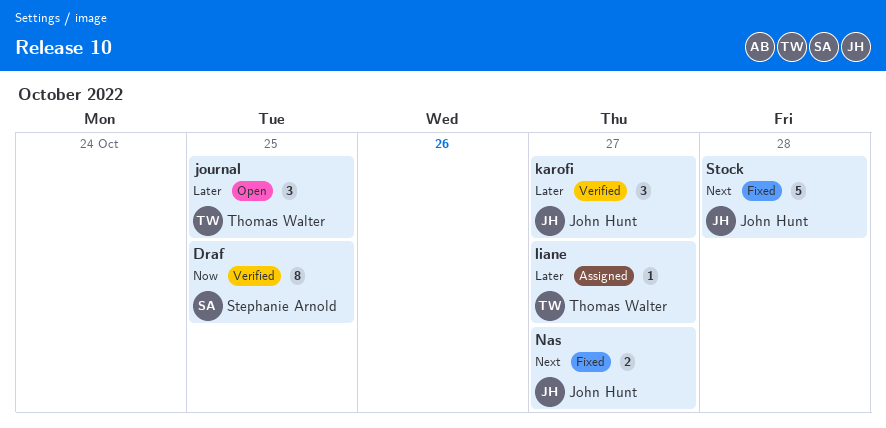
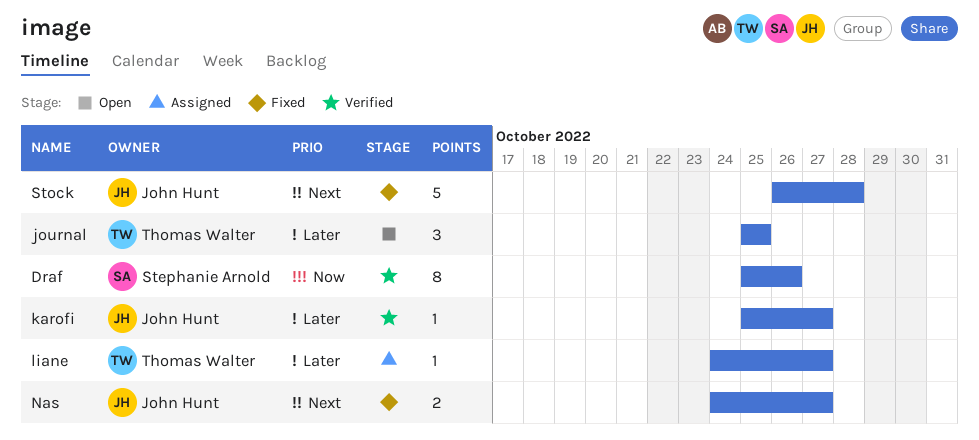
Draf, due: Oct 25 -> Oct 26
karofi, estimate: 3 -> 1

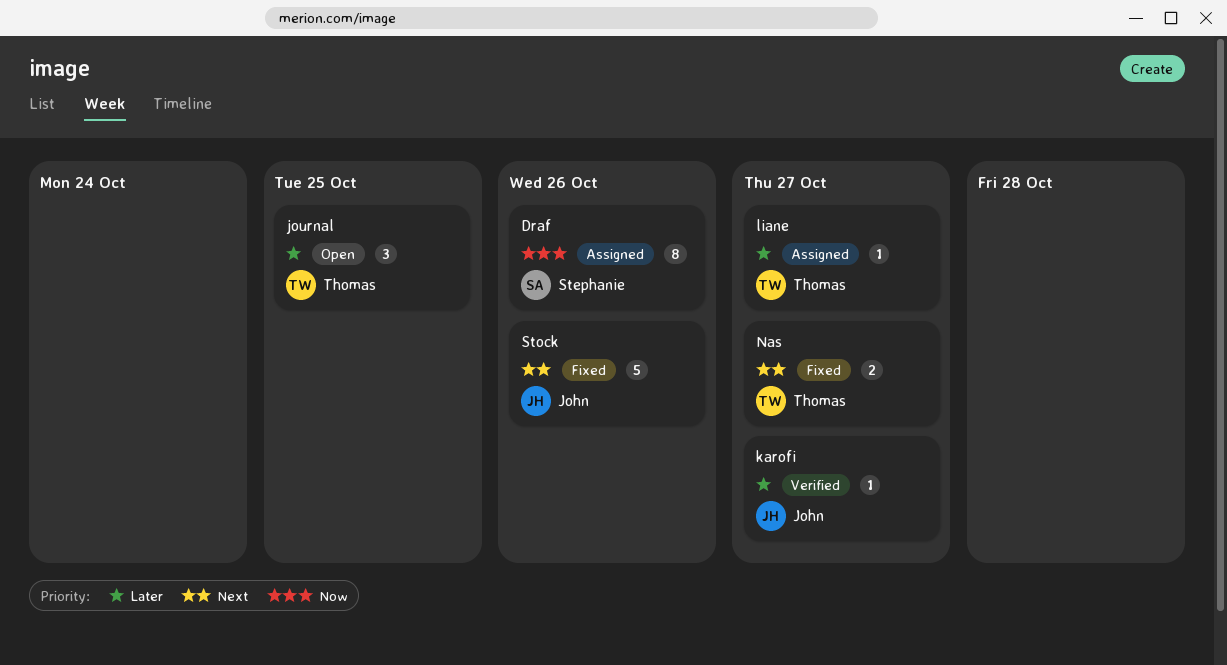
Draf, status: Verified -> Assigned
Nas, owner: John Hunt -> Thomas Walter
Stock, due: Oct 28 -> Oct 26

